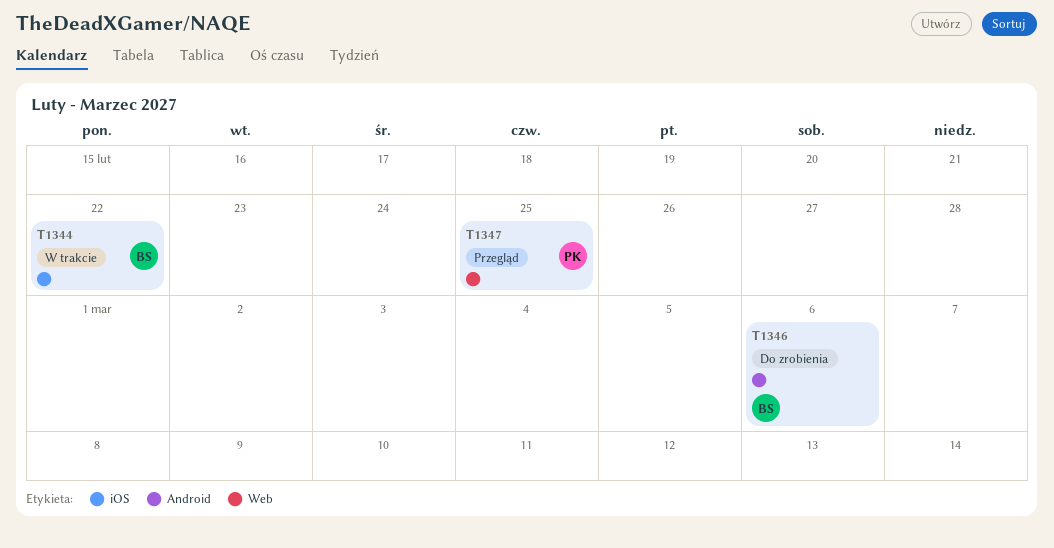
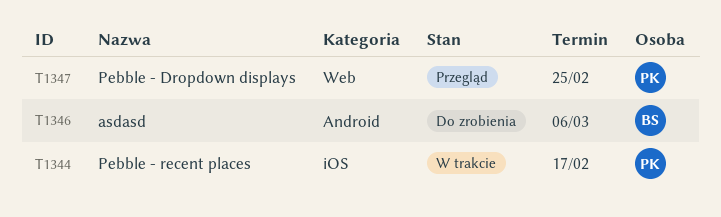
T1344, owner: BS -> PK
T1344, due: Feb 22 -> Feb 17

